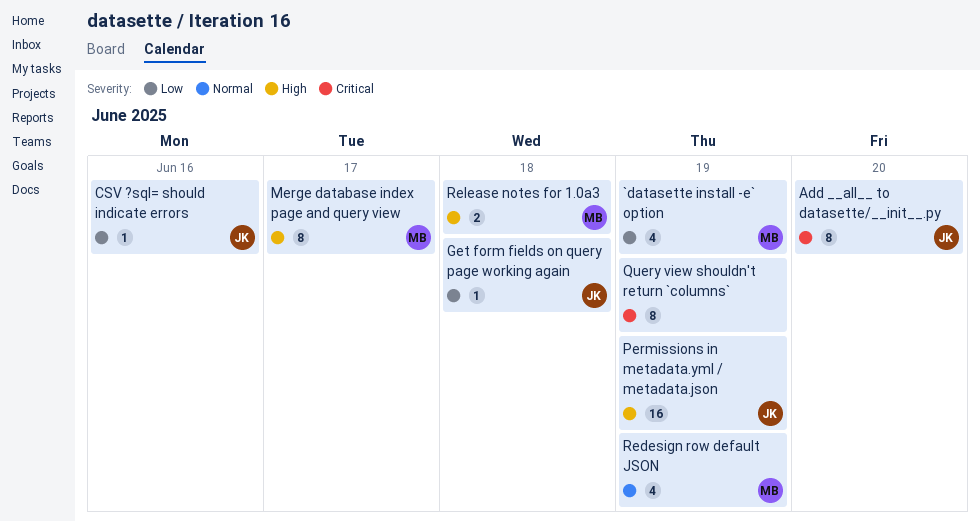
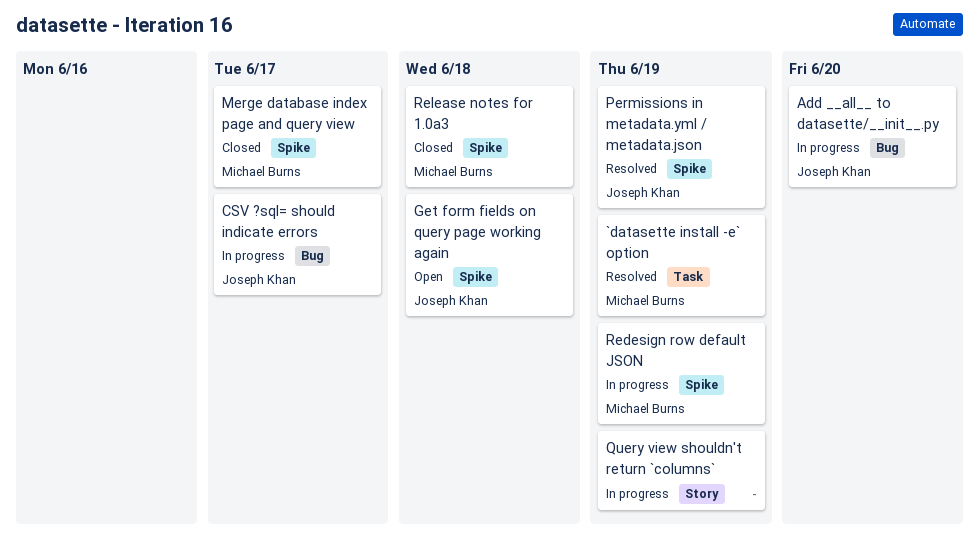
CSV ?sql= should indicate errors, due: Jun 16 -> Jun 17

